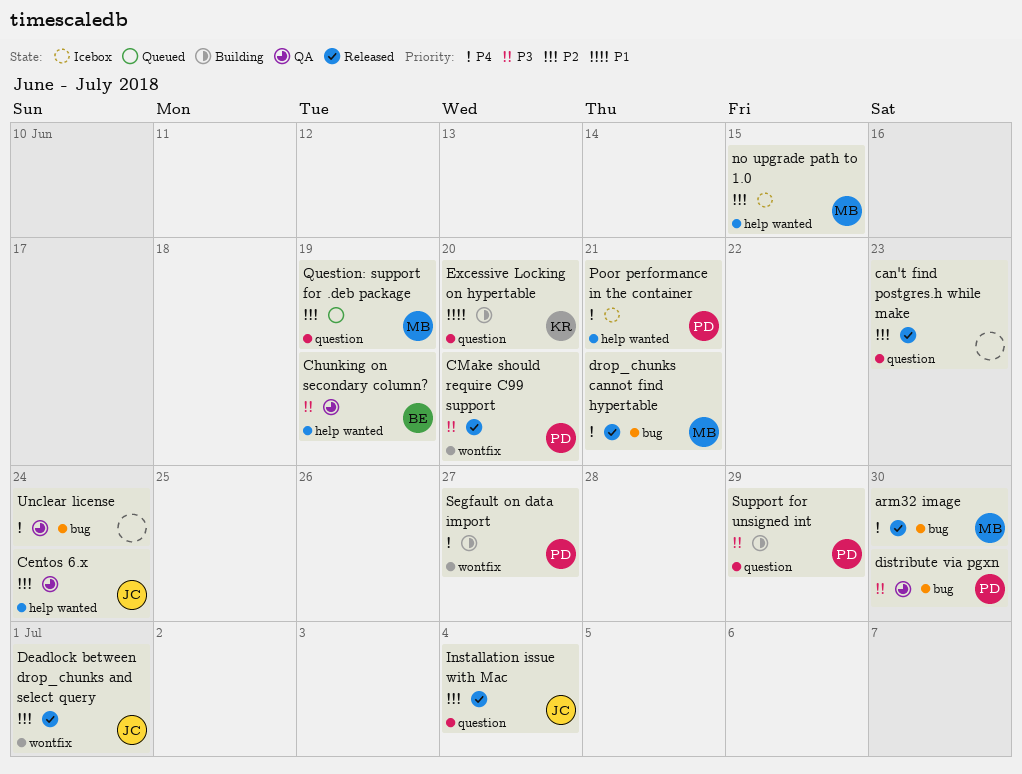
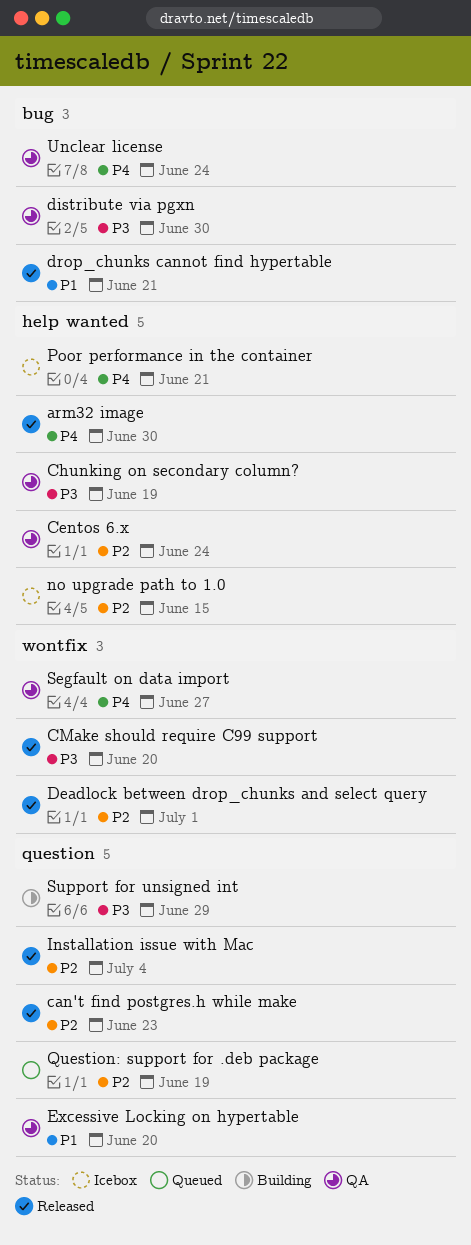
arm32 image, label: bug -> help wanted
drop_chunks cannot find hypertable, priority: P4 -> P1
Excessive Locking on hypertable, status: Building -> QA
Segfault on data import, status: Building -> QA

